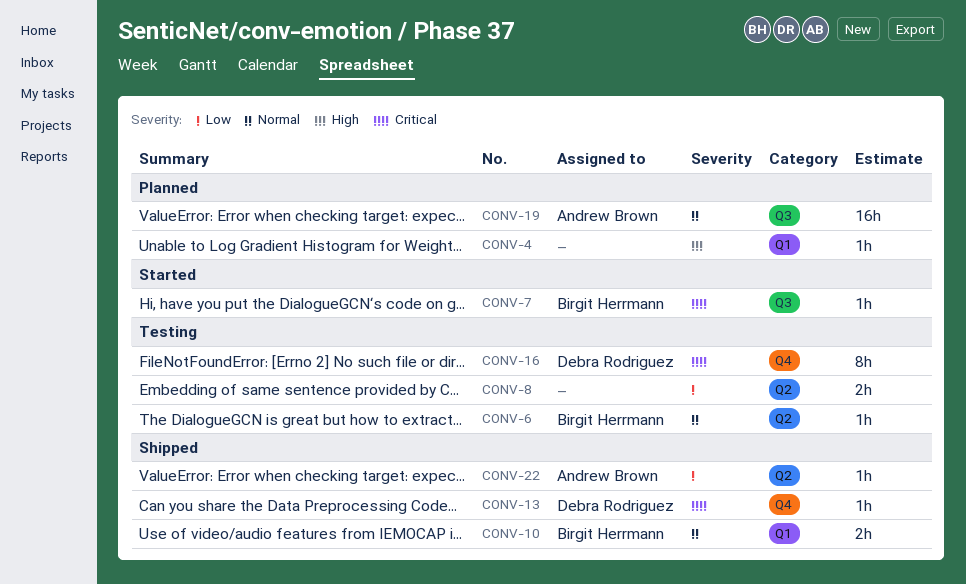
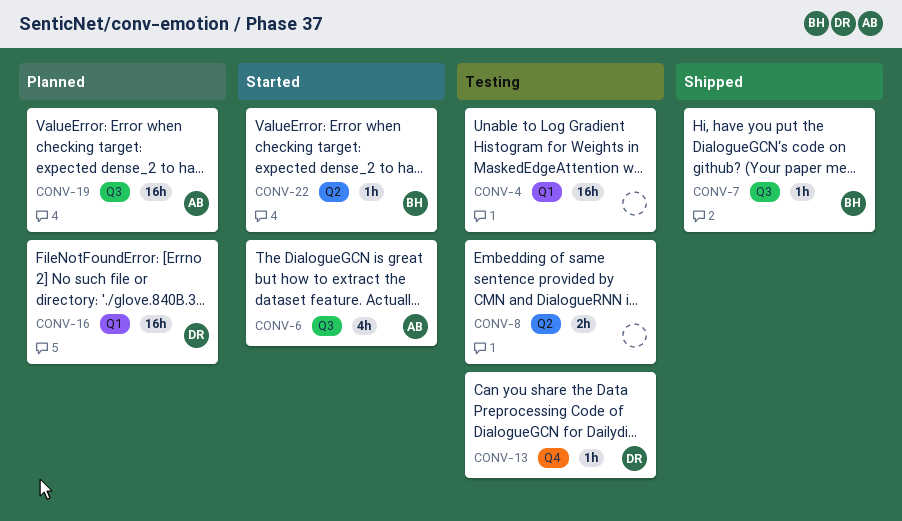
CONV-4, status: Planned -> Testing
CONV-4, estimate: 1h -> 16h
CONV-6, status: Testing -> Started
CONV-6, owner: Birgit Herrmann -> Andrew Brown
CONV-6, label: Q2 -> Q3
CONV-6, estimate: 1h -> 4h
CONV-7, status: Started -> Shipped
CONV-10: present -> none
CONV-13, status: Shipped -> Testing
CONV-16, status: Testing -> Planned
CONV-16, label: Q4 -> Q1
CONV-16, estimate: 8h -> 16h
CONV-22, status: Shipped -> Started
CONV-22, owner: Andrew Brown -> Birgit Herrmann

